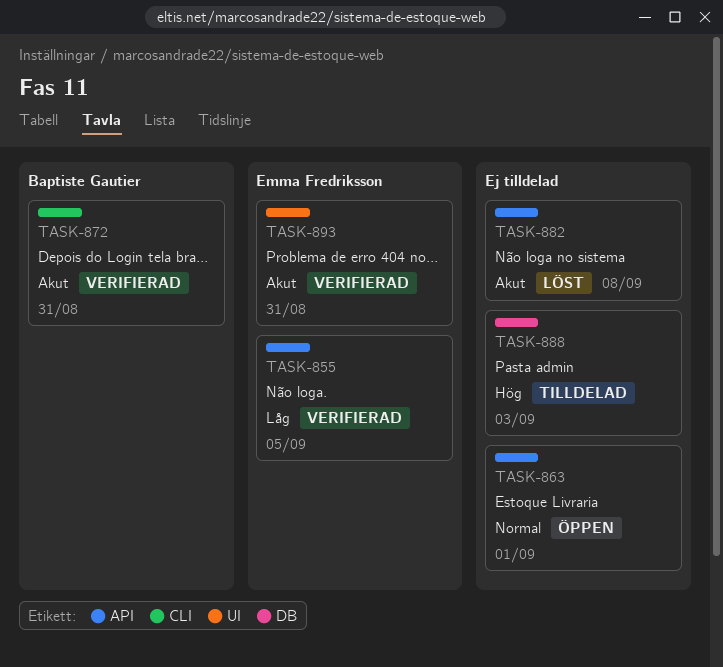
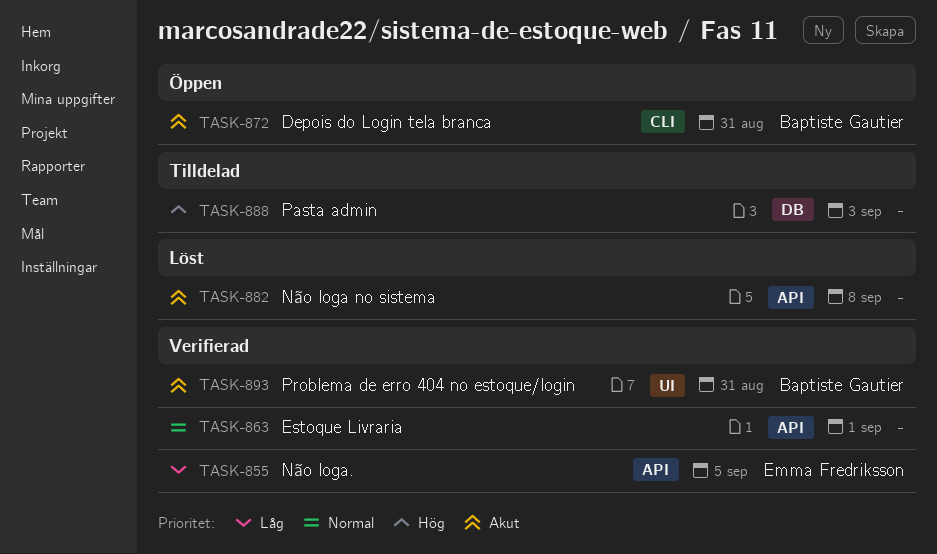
TASK-863, status: Öppen -> Verifierad
TASK-872, status: Verifierad -> Öppen
TASK-893, owner: Emma Fredriksson -> Baptiste Gautier

